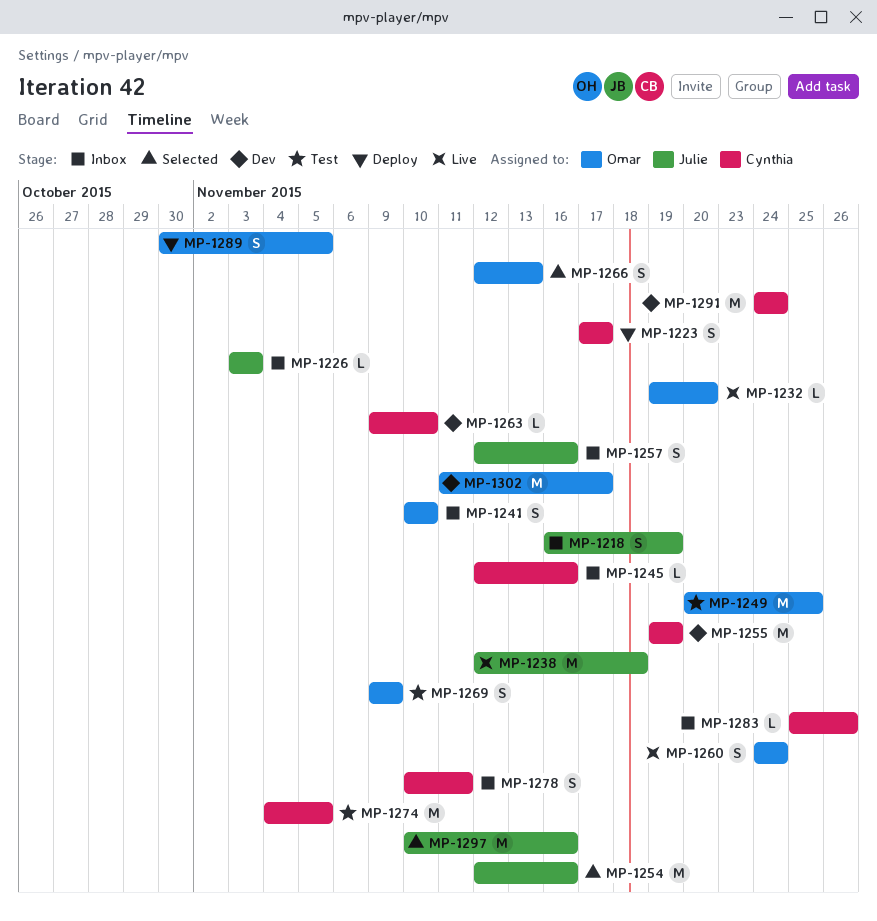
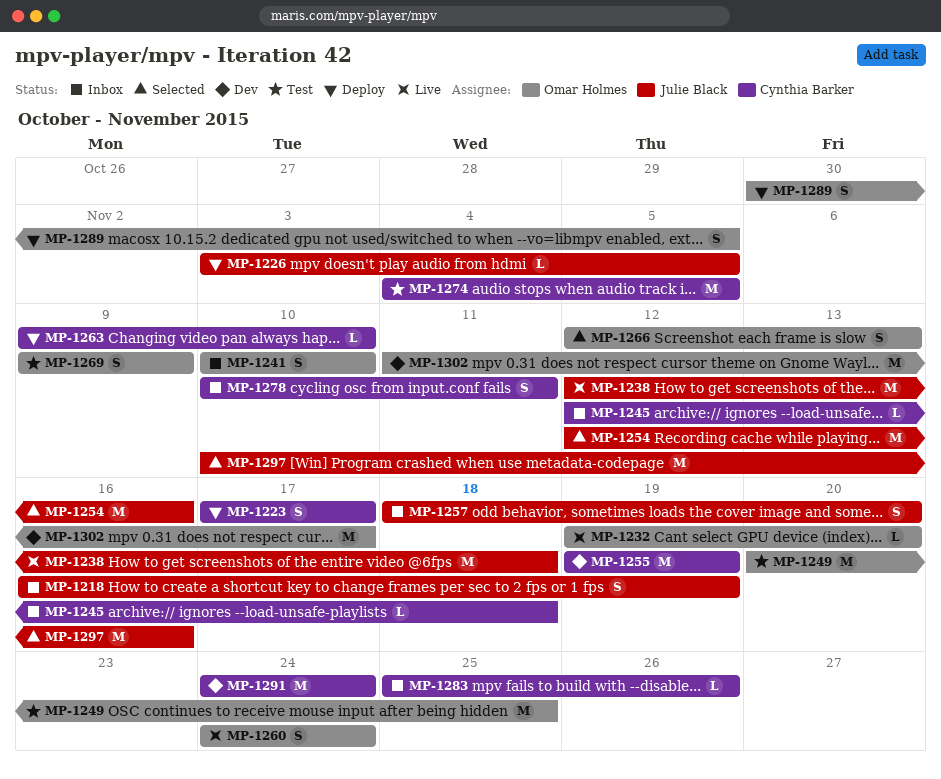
MP-1226, status: Inbox -> Deploy
MP-1226, due: Nov 3 -> Nov 5
MP-1245, due: Nov 16 -> Nov 18
MP-1257, start: Nov 12 -> Nov 18
MP-1257, due: Nov 16 -> Nov 20
MP-1263, status: Dev -> Deploy

